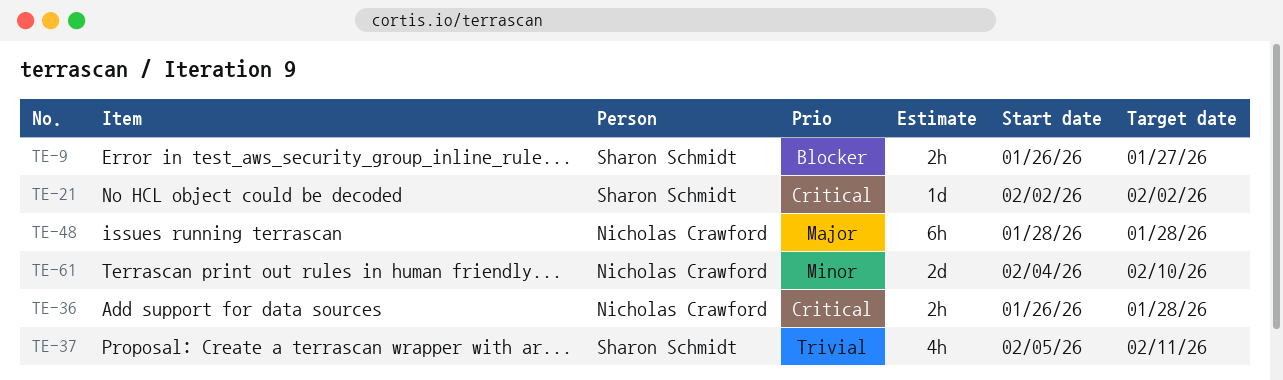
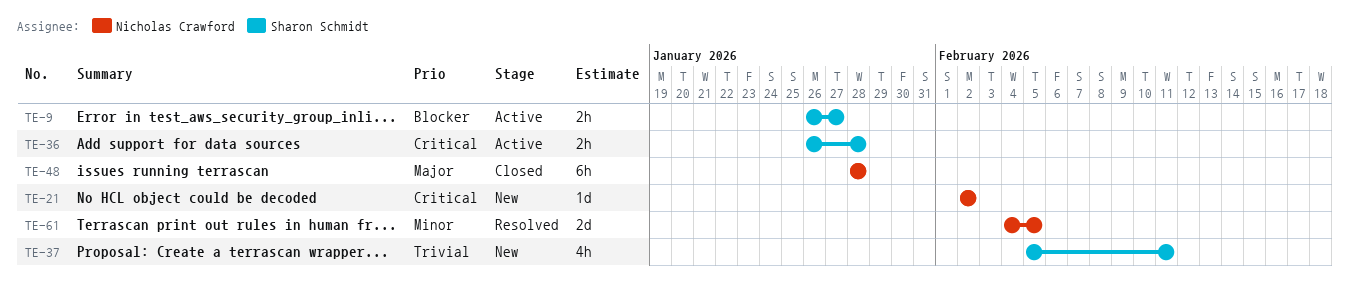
TE-21, owner: Sharon Schmidt -> Nicholas Crawford
TE-36, owner: Nicholas Crawford -> Sharon Schmidt
TE-61, due: Feb 10 -> Feb 5

